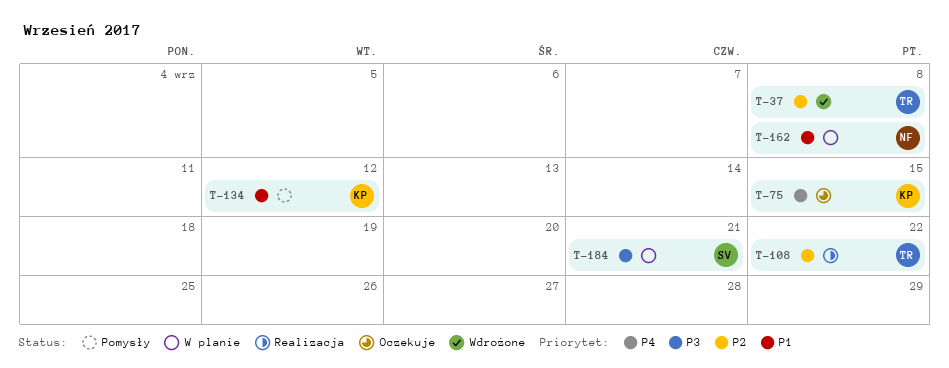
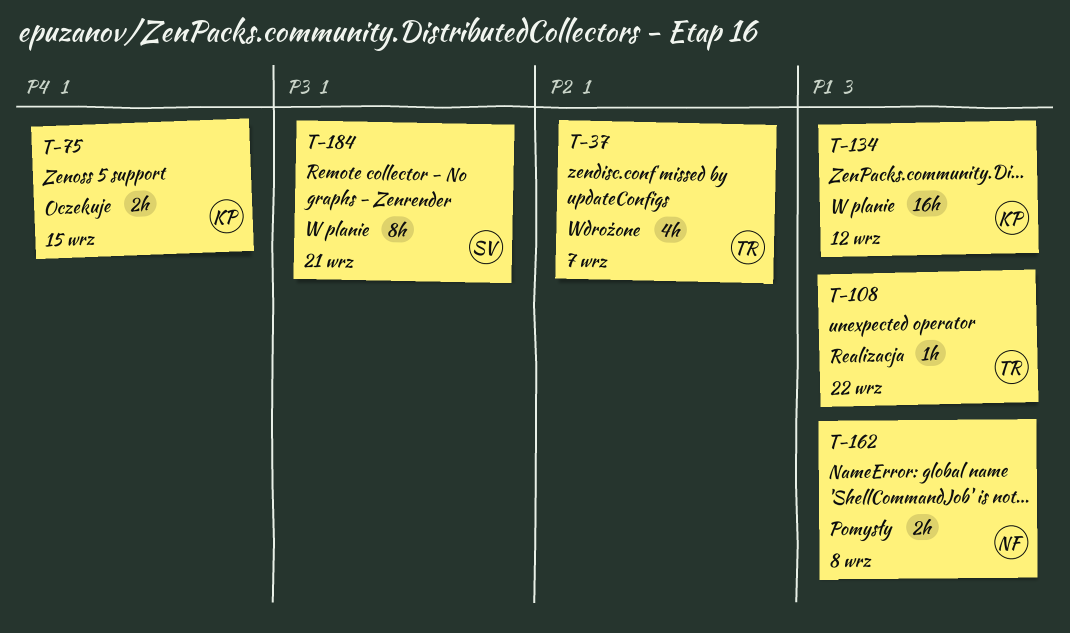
T-37, due: Sep 8 -> Sep 7
T-108, priority: P2 -> P1
T-134, status: Pomysły -> W planie
T-162, status: W planie -> Pomysły

